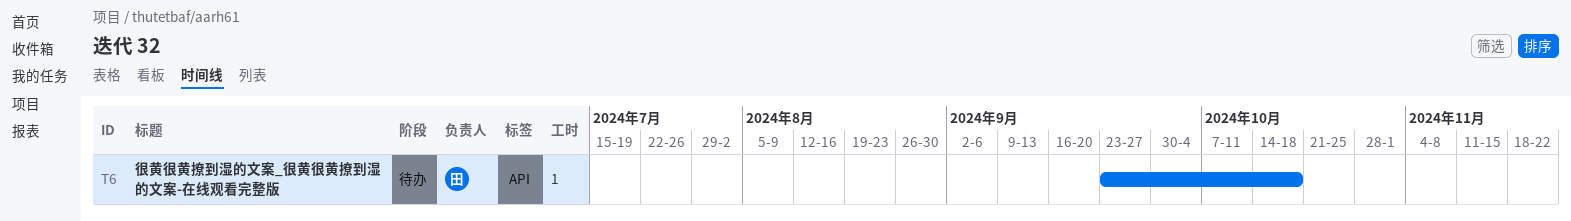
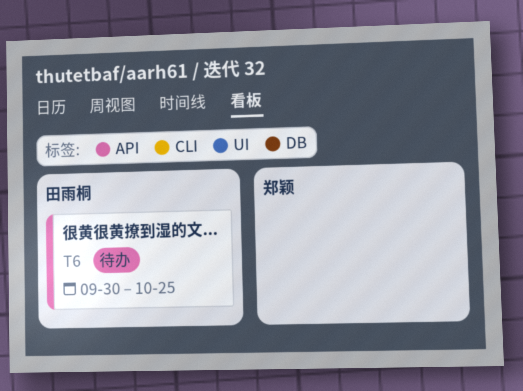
T6, start: Sep 23 -> Sep 30
T6, due: Oct 18 -> Oct 25

